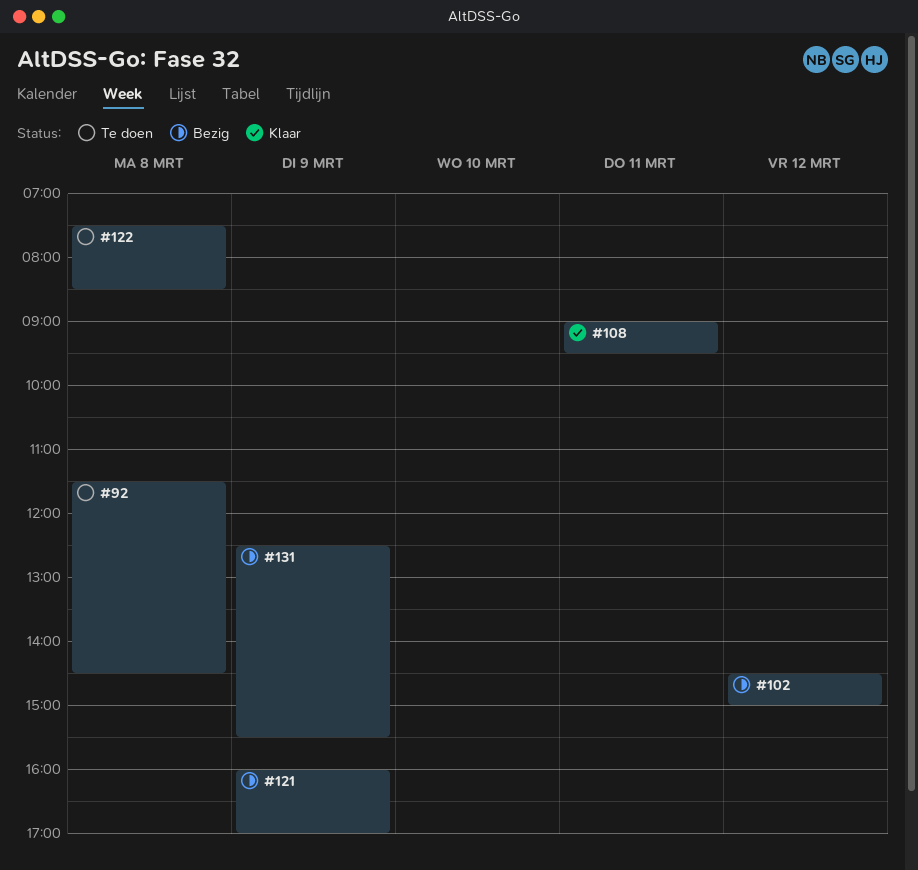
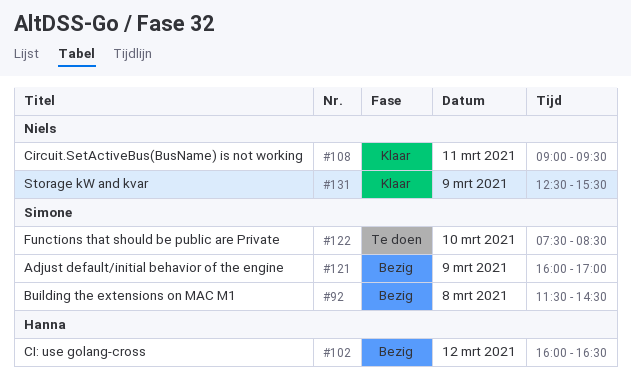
#92, status: Te doen -> Bezig
#102, begins: 14:30 -> 16:00
#102, ends: 15:00 -> 16:30
#122, day: Mar 8 -> Mar 10
#131, status: Bezig -> Klaar

